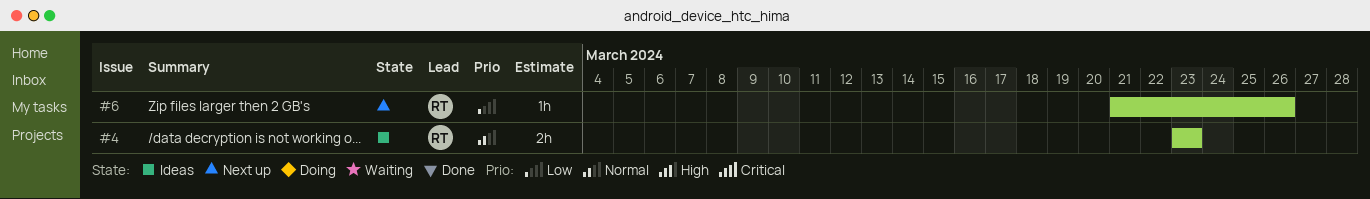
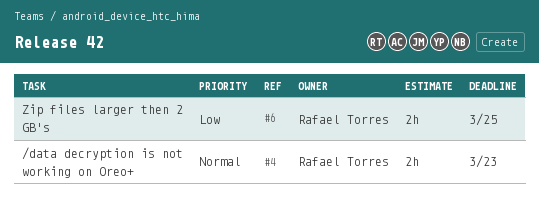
#6, estimate: 1h -> 2h
#6, due: Mar 26 -> Mar 25

